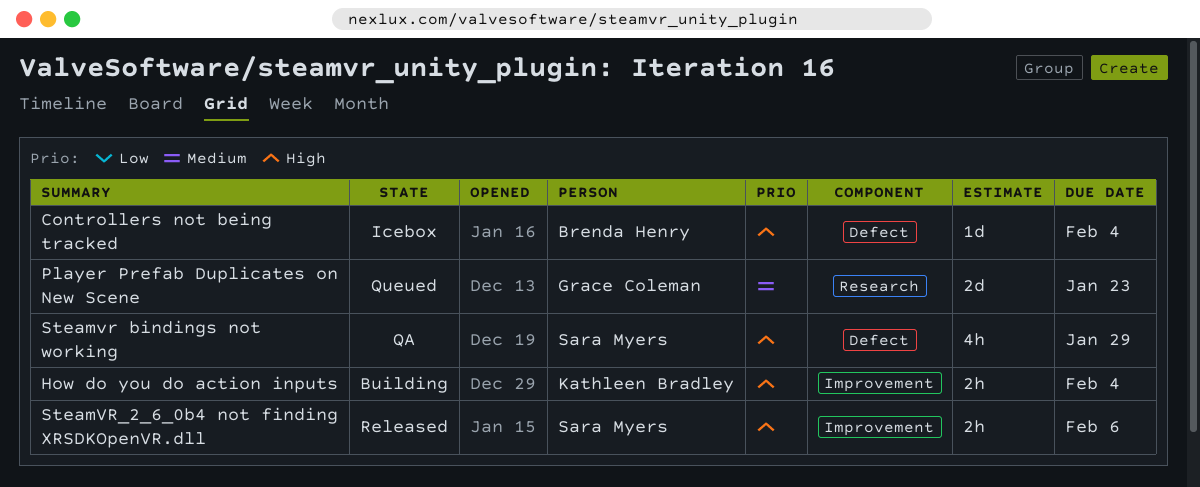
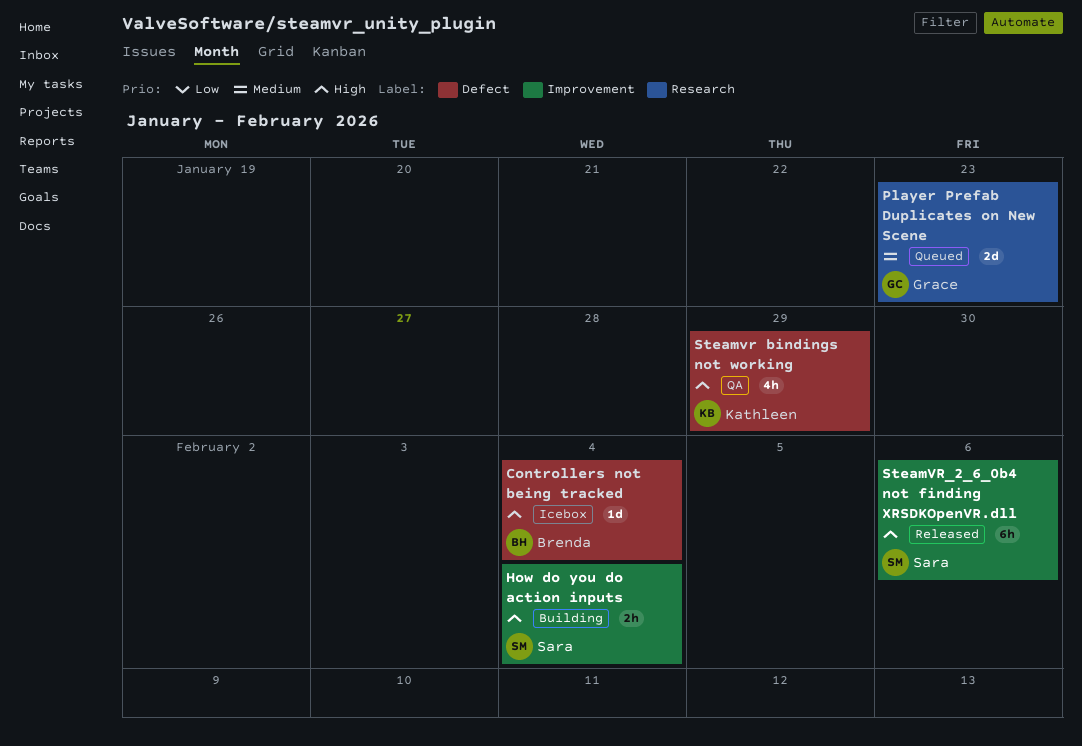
How do you do action inputs, owner: Kathleen Bradley -> Sara Myers
Steamvr bindings not working, owner: Sara Myers -> Kathleen Bradley
SteamVR_2_6_0b4 not finding XRSDKOpenVR.dll, estimate: 2h -> 6h

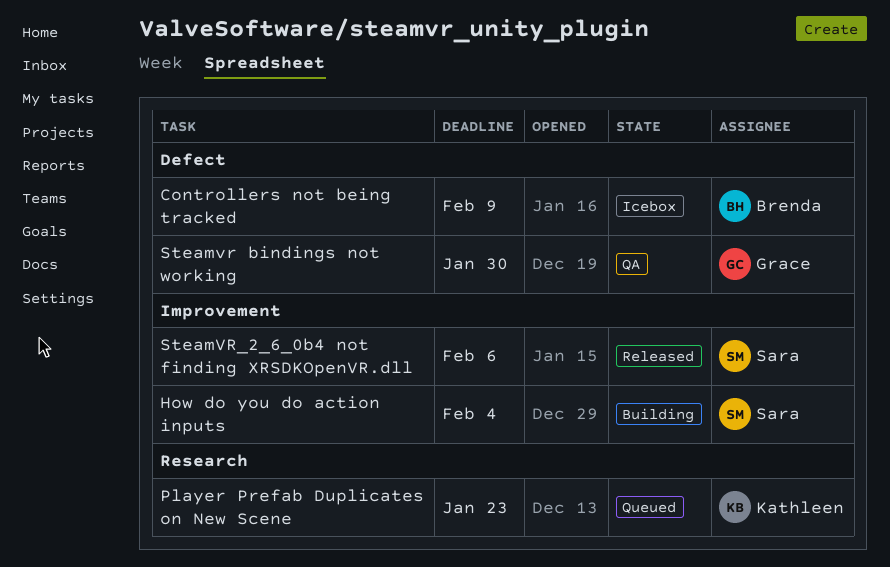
Controllers not being tracked, due: Feb 4 -> Feb 9
Player Prefab Duplicates on New Scene, owner: Grace -> Kathleen
Steamvr bindings not working, owner: Kathleen -> Grace
Steamvr bindings not working, due: Jan 29 -> Jan 30

